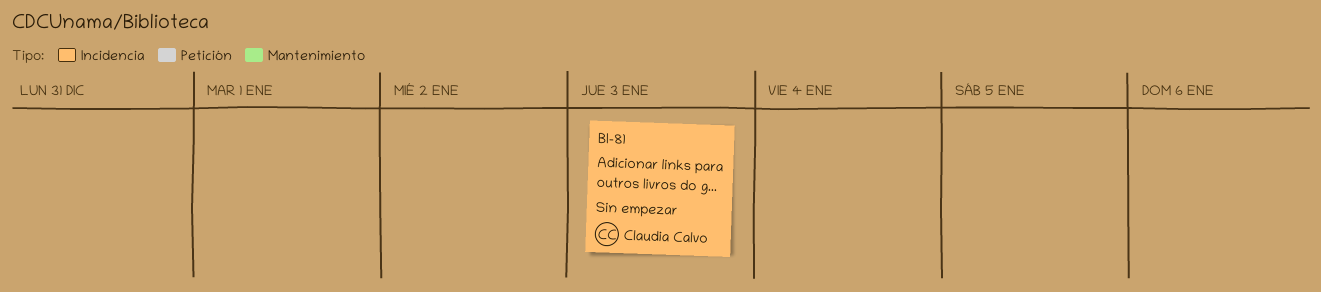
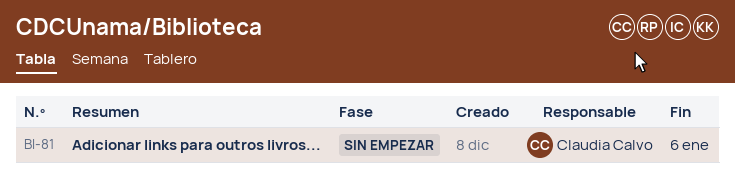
BI-81, due: Jan 3 -> Jan 6

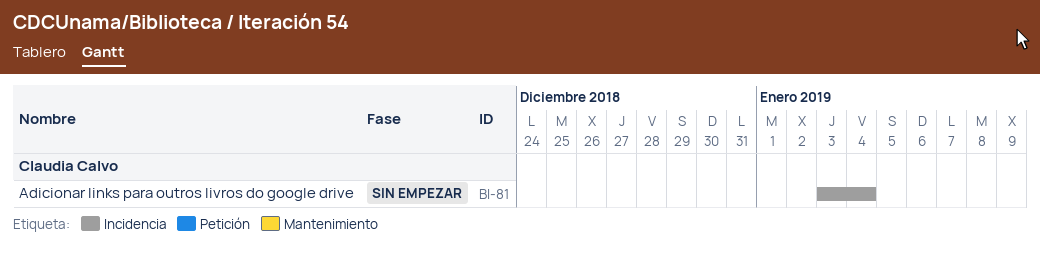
BI-81, due: Jan 6 -> Jan 4

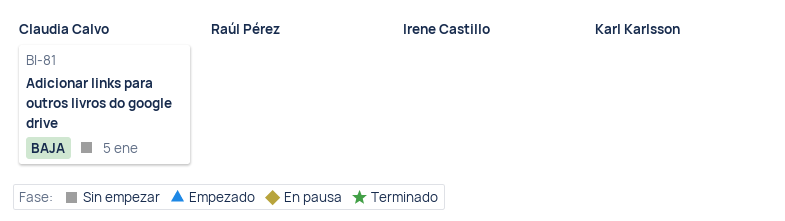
BI-81, due: Jan 4 -> Jan 5

